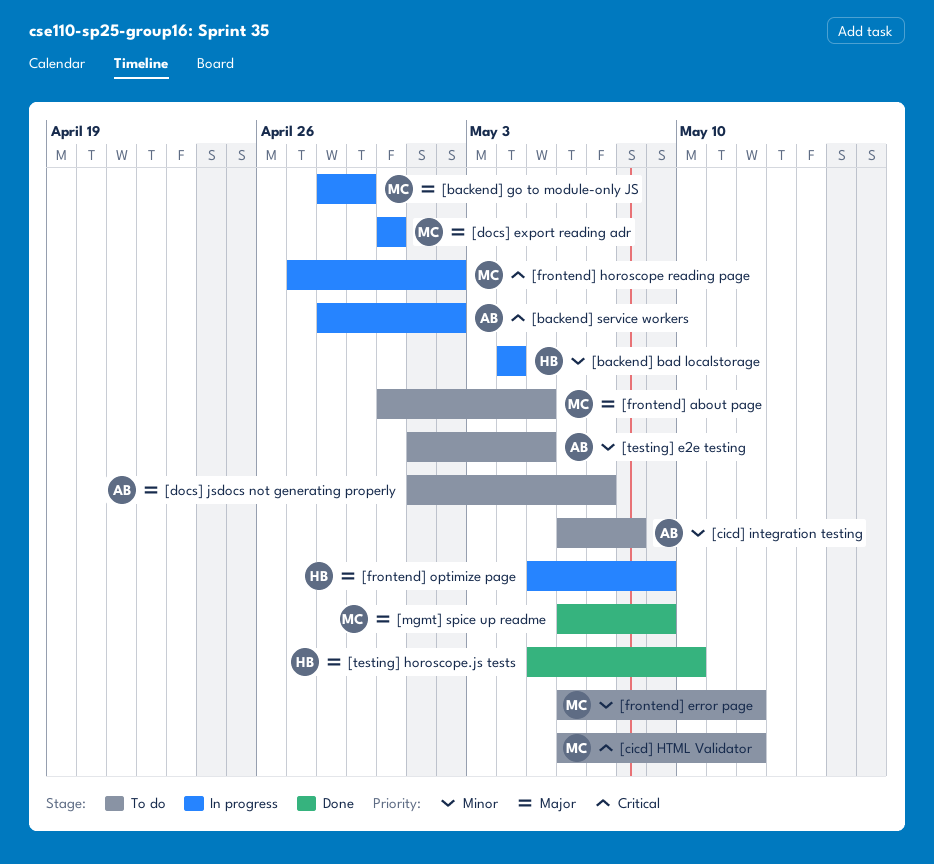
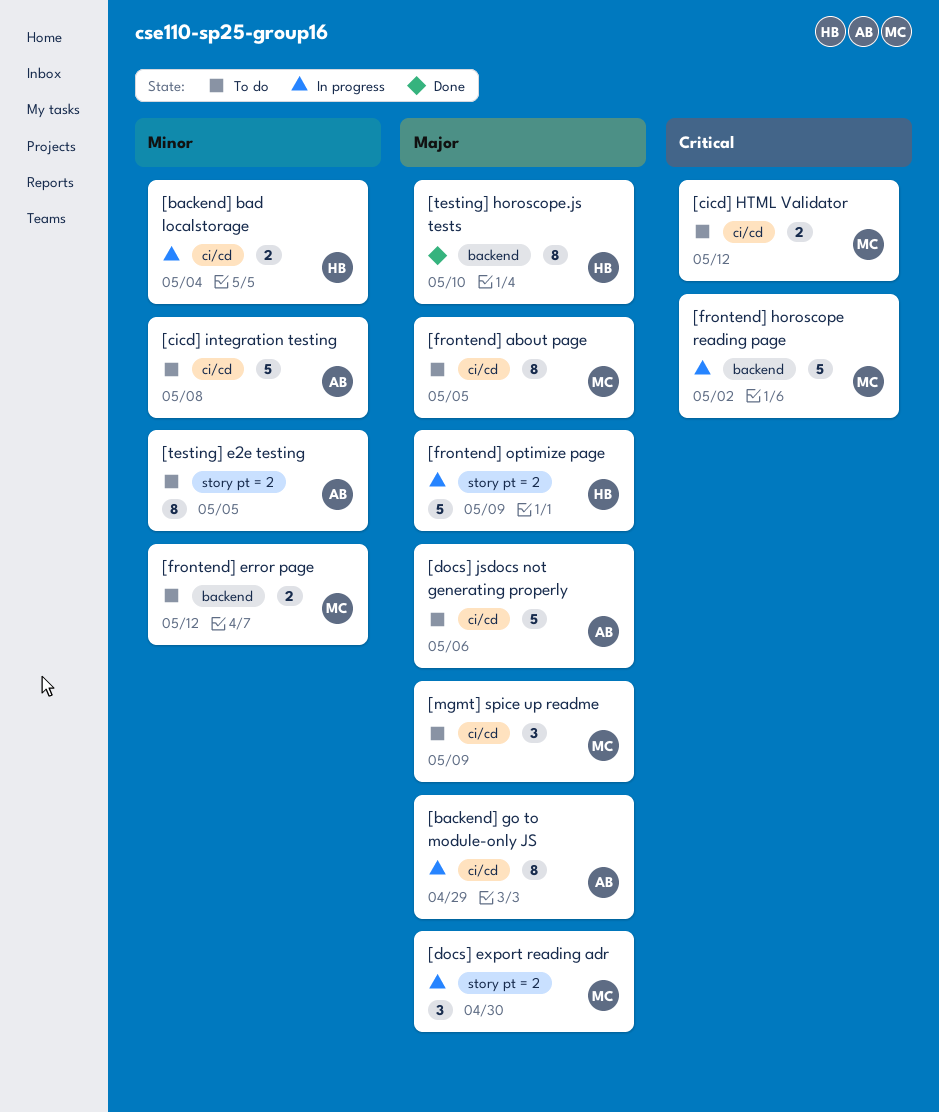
[backend] go to module-only JS, owner: MC -> AB
[backend] service workers: present -> none
[docs] jsdocs not generating properly, due: May 7 -> May 6
[mgmt] spice up readme, status: Done -> To do

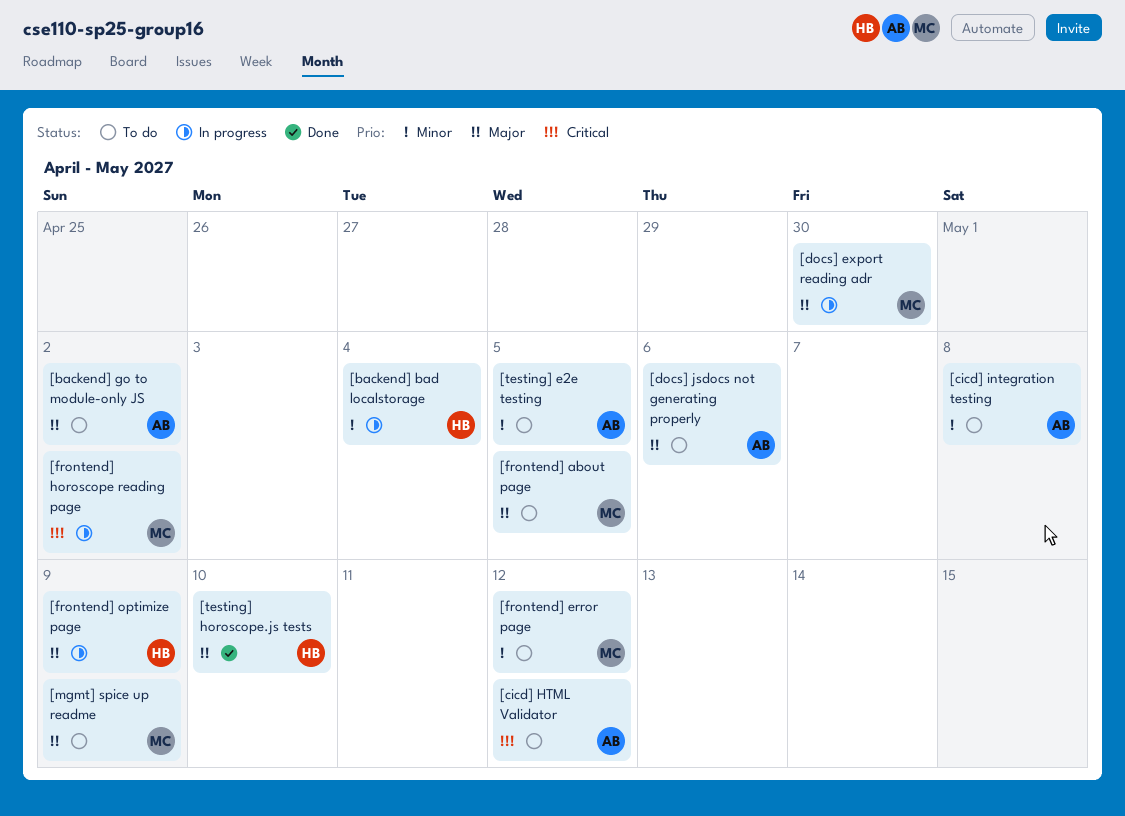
[backend] go to module-only JS, status: In progress -> To do
[backend] go to module-only JS, due: Apr 29 -> May 2
[cicd] HTML Validator, owner: MC -> AB

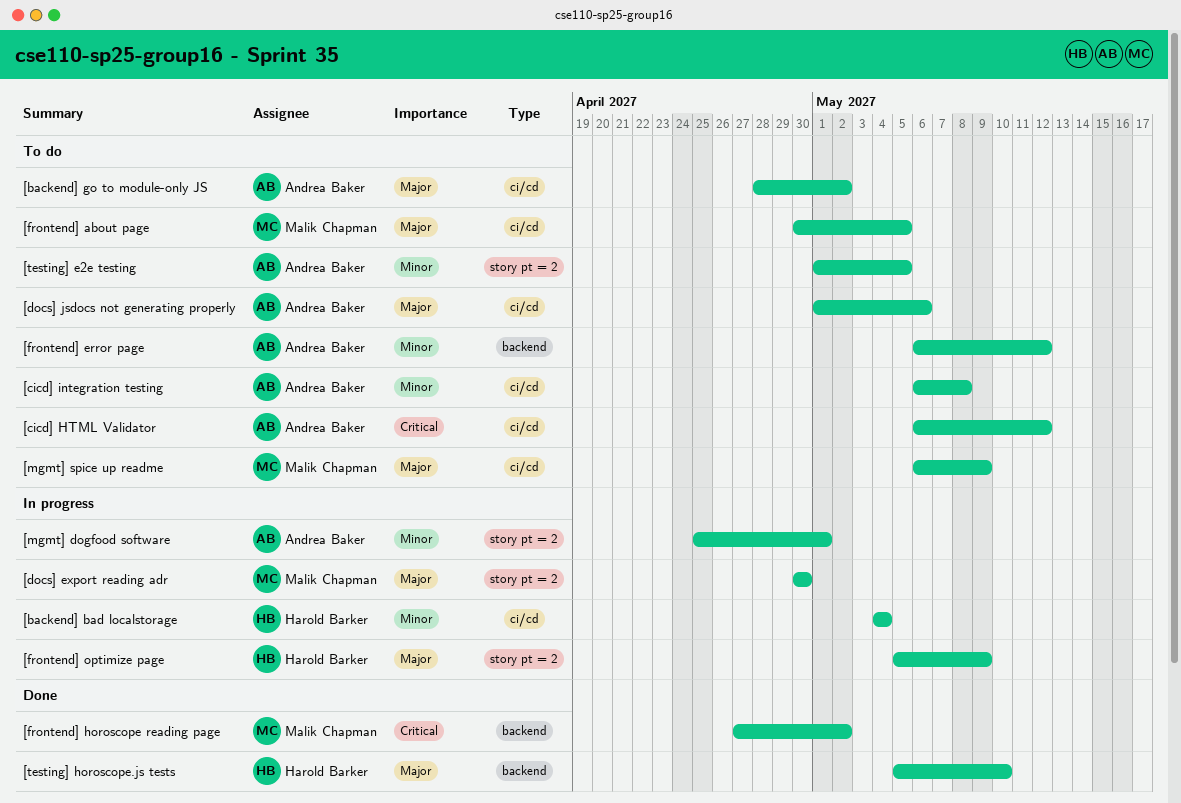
[frontend] error page, owner: Malik Chapman -> Andrea Baker
[frontend] horoscope reading page, status: In progress -> Done
[mgmt] dogfood software: none -> present

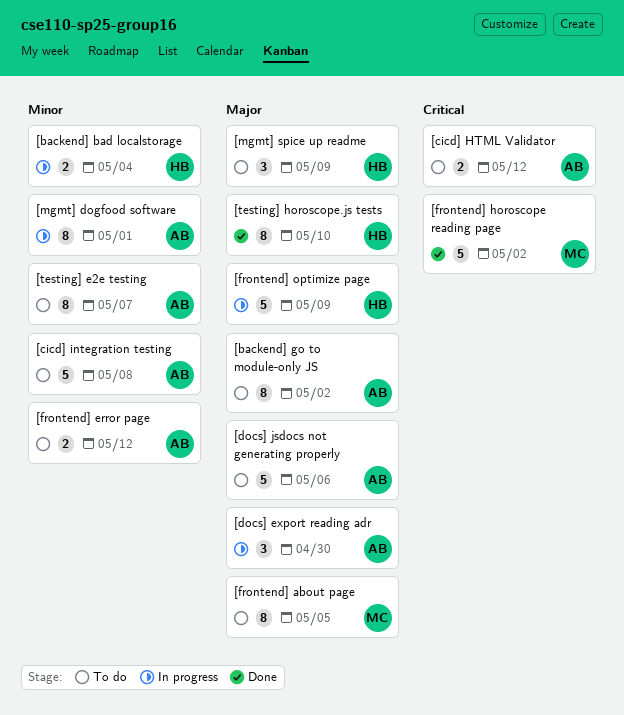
[docs] export reading adr, owner: Malik Chapman -> Andrea Baker
[mgmt] spice up readme, owner: Malik Chapman -> Harold Barker
[testing] e2e testing, due: May 5 -> May 7

